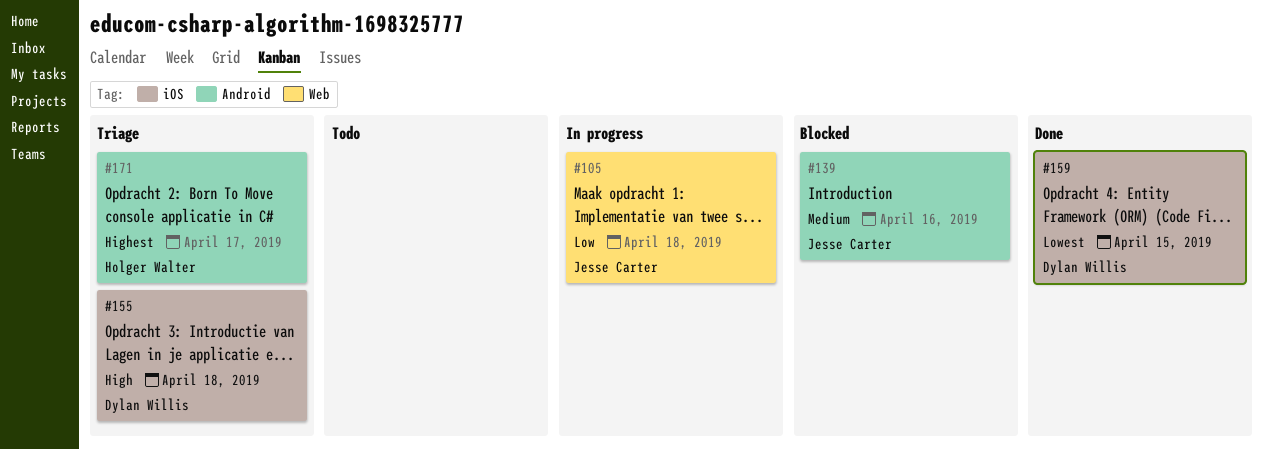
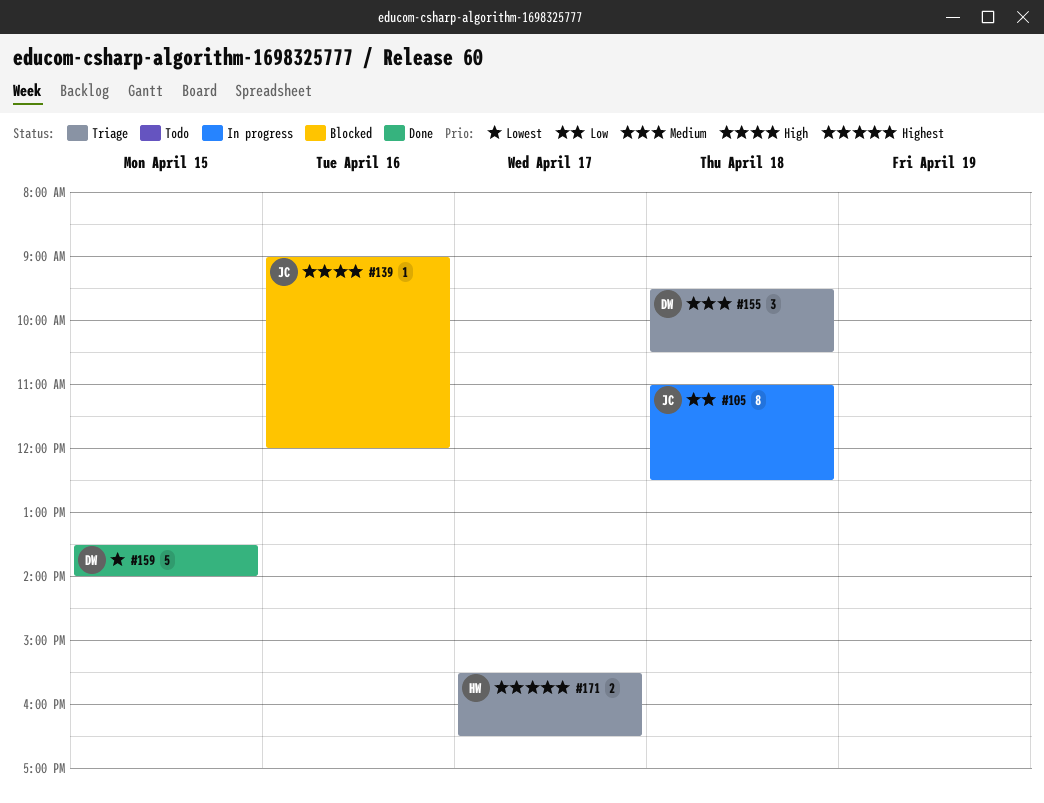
#139, priority: Medium -> High
#155, priority: High -> Medium

